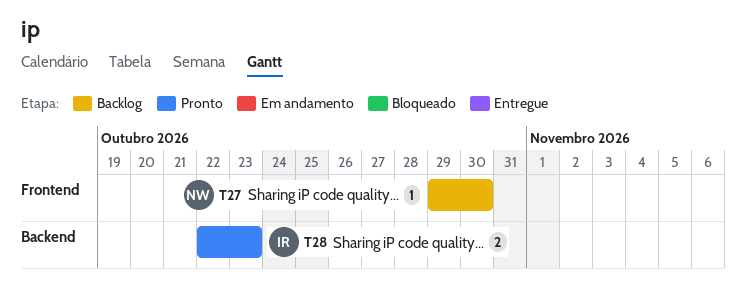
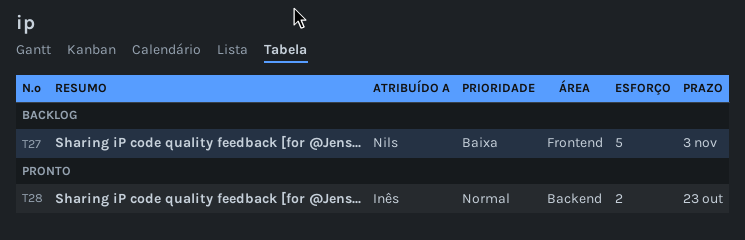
T27, estimate: 1 -> 5
T27, due: Oct 30 -> Nov 3

